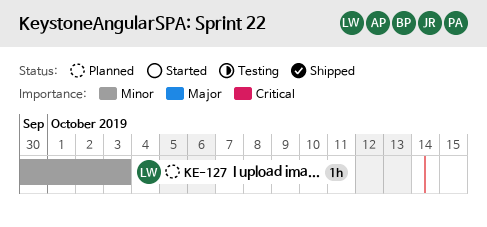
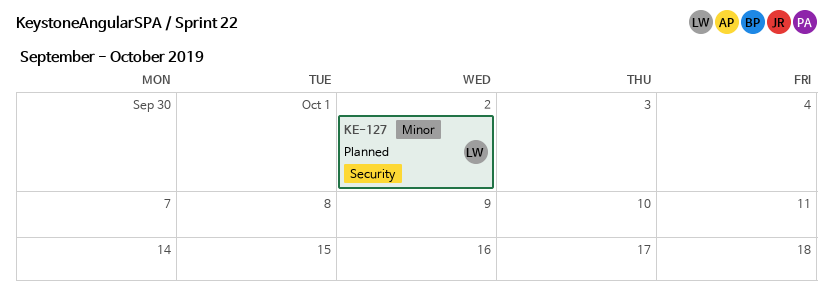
KE-127, due: Oct 3 -> Oct 2

